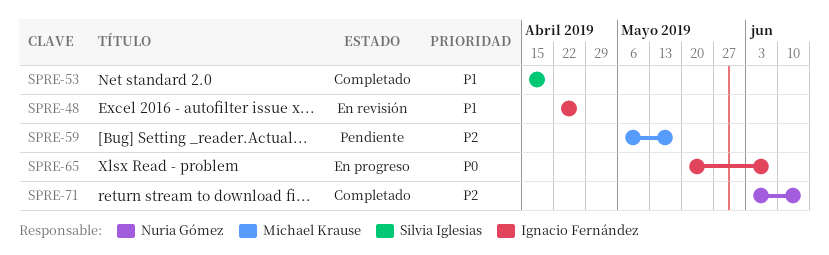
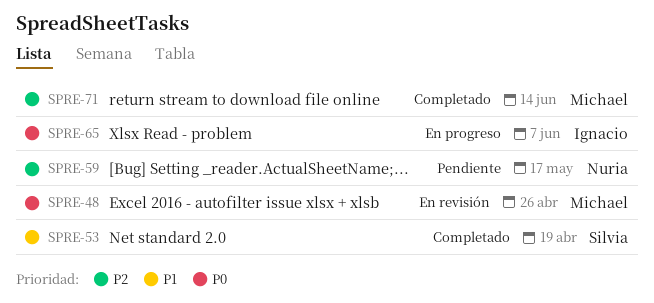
SPRE-48, owner: Ignacio Fernández -> Michael Krause
SPRE-48, priority: P1 -> P0
SPRE-59, owner: Michael Krause -> Nuria Gómez
SPRE-71, owner: Nuria Gómez -> Michael Krause

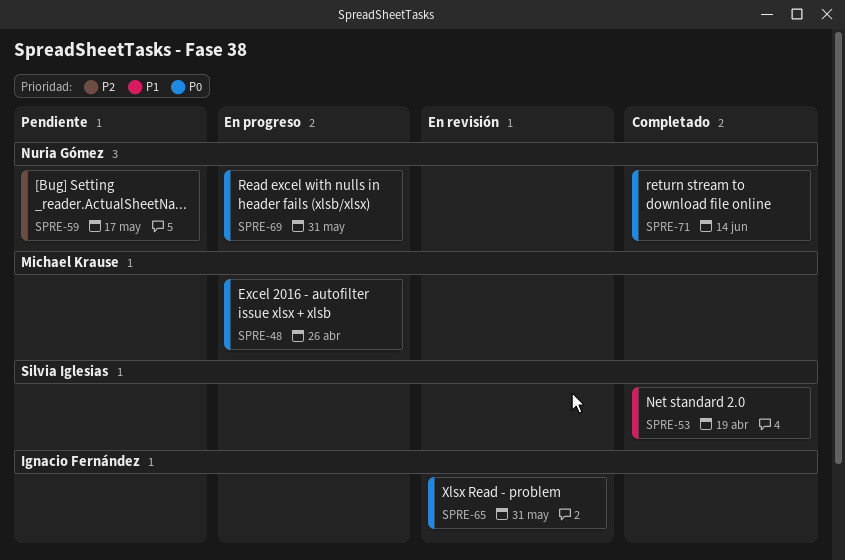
SPRE-48, status: En revisión -> En progreso
SPRE-65, status: En progreso -> En revisión
SPRE-65, due: Jun 7 -> May 31
SPRE-69: none -> present
SPRE-71, owner: Michael Krause -> Nuria Gómez
SPRE-71, priority: P2 -> P0

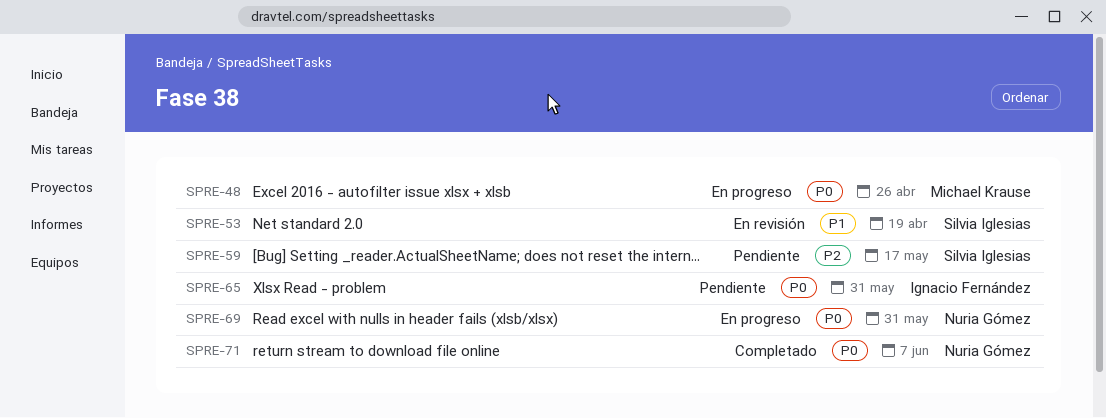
SPRE-53, status: Completado -> En revisión
SPRE-59, owner: Nuria Gómez -> Silvia Iglesias
SPRE-65, status: En revisión -> Pendiente
SPRE-71, due: Jun 14 -> Jun 7

